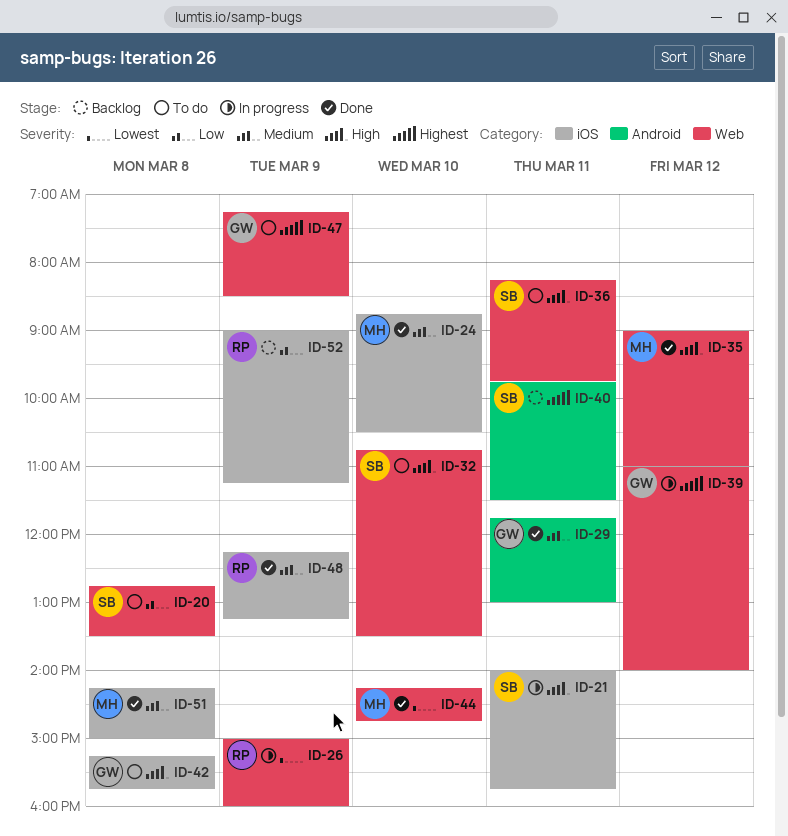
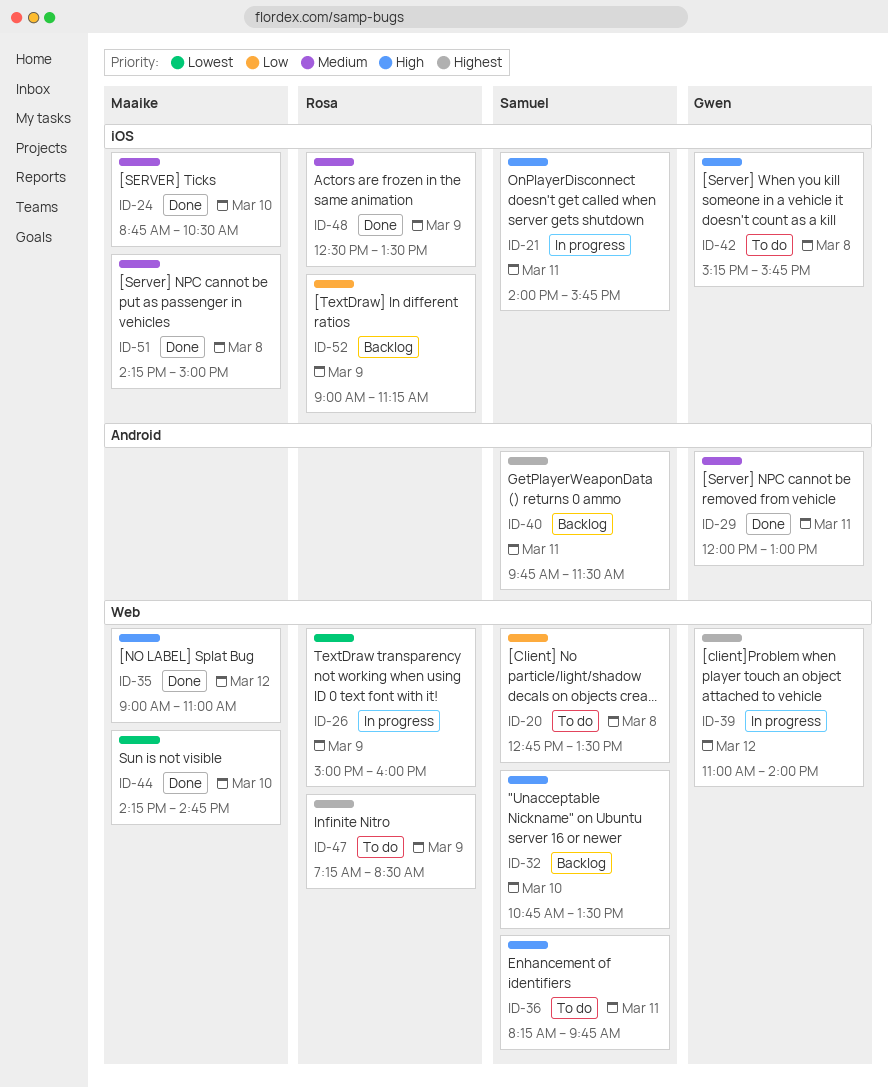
ID-29, begins: 11:45 -> 12:00
ID-32, status: To do -> Backlog
ID-47, owner: Gwen -> Rosa
ID-48, begins: 12:15 -> 12:30
ID-48, ends: 13:15 -> 13:30

